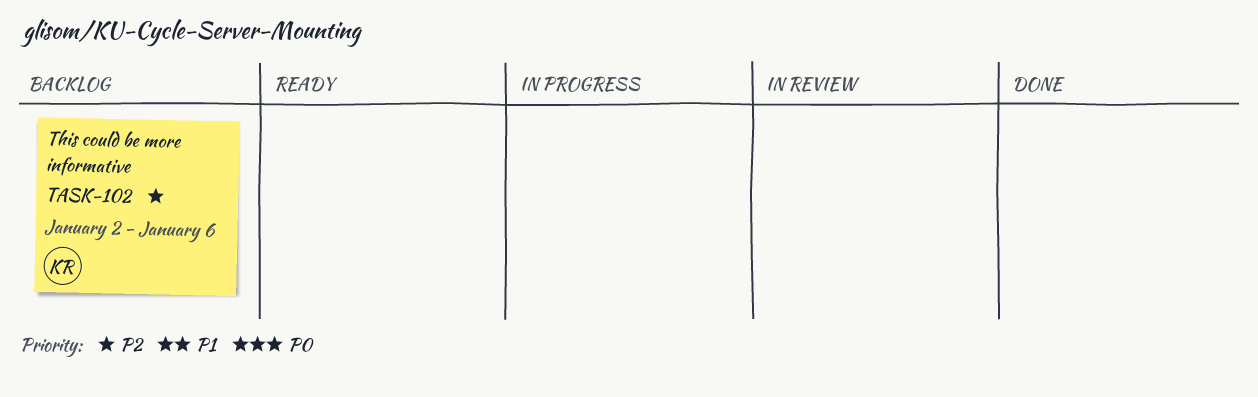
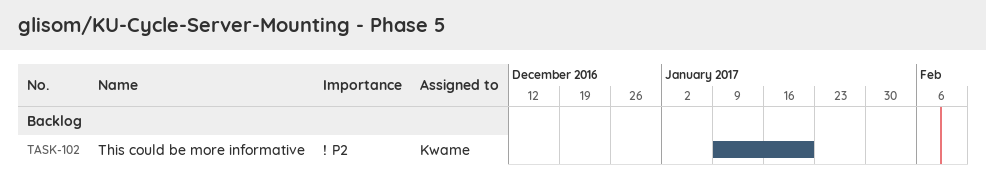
TASK-102, start: Jan 2 -> Jan 9
TASK-102, due: Jan 6 -> Jan 20

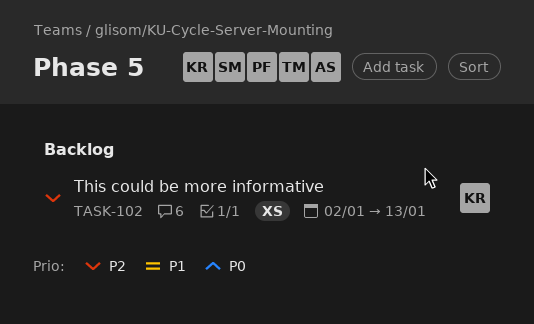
TASK-102, start: Jan 9 -> Jan 2
TASK-102, due: Jan 20 -> Jan 13

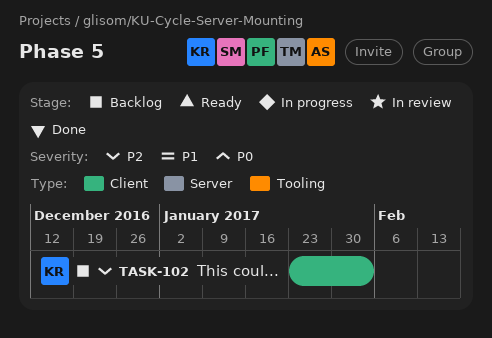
TASK-102, start: Jan 2 -> Jan 23
TASK-102, due: Jan 13 -> Feb 3

